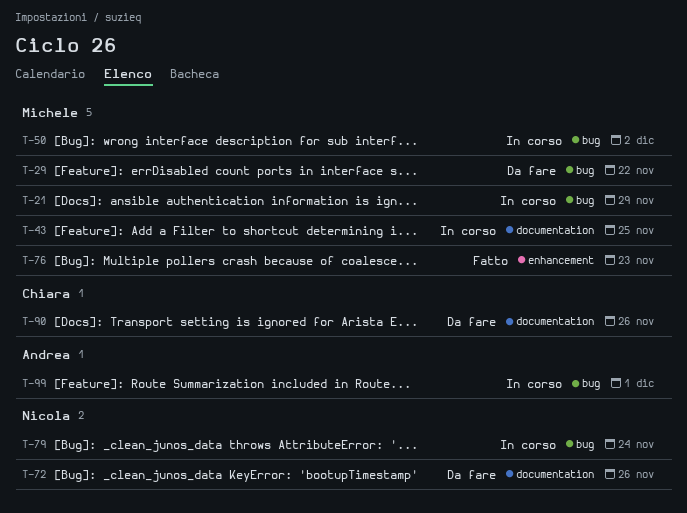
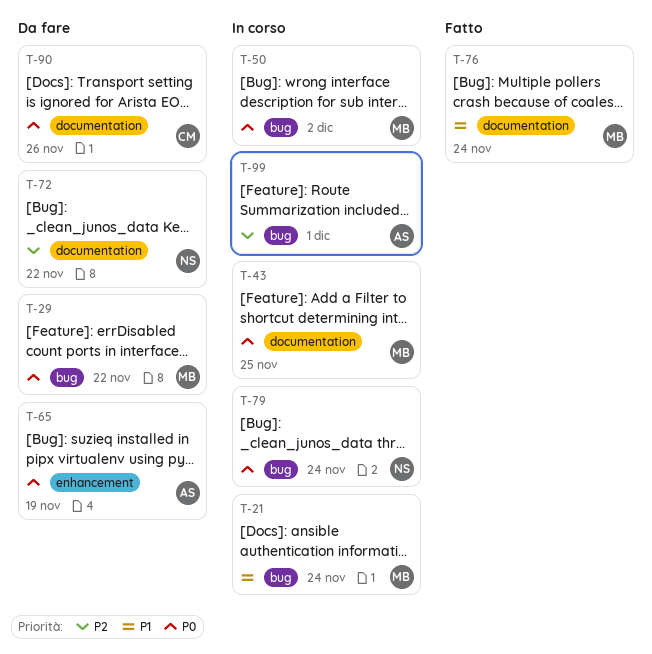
T-21, due: Nov 29 -> Nov 24
T-65: none -> present
T-72, due: Nov 26 -> Nov 22
T-76, label: enhancement -> documentation
T-76, due: Nov 23 -> Nov 24

